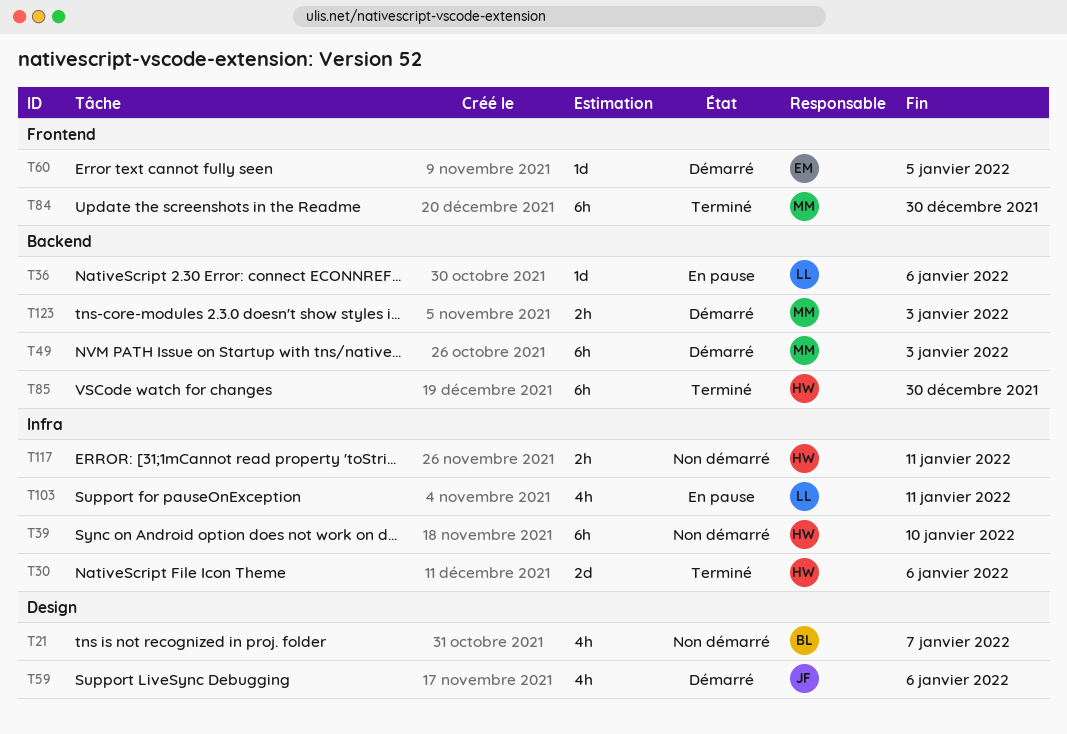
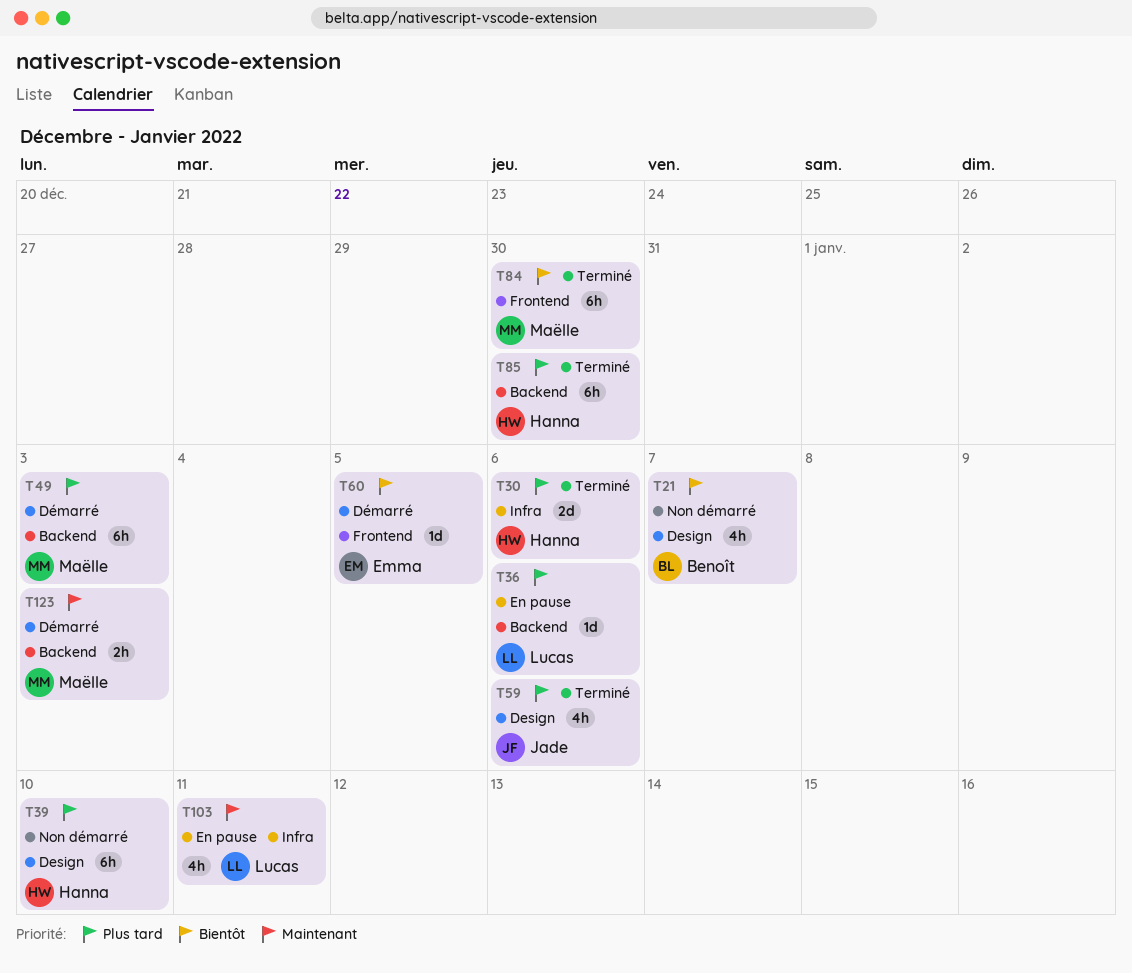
T39, label: Infra -> Design
T59, status: Démarré -> Terminé
T117: present -> none

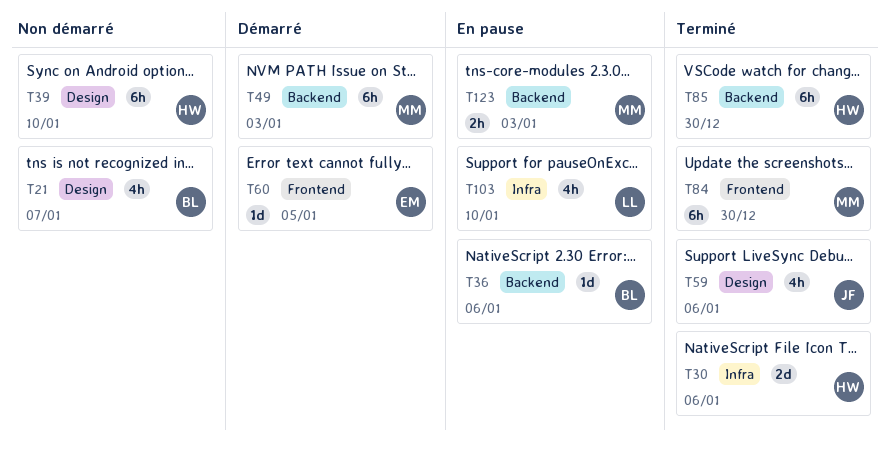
T36, owner: Lucas -> Benoît
T103, due: Jan 11 -> Jan 10
T123, status: Démarré -> En pause

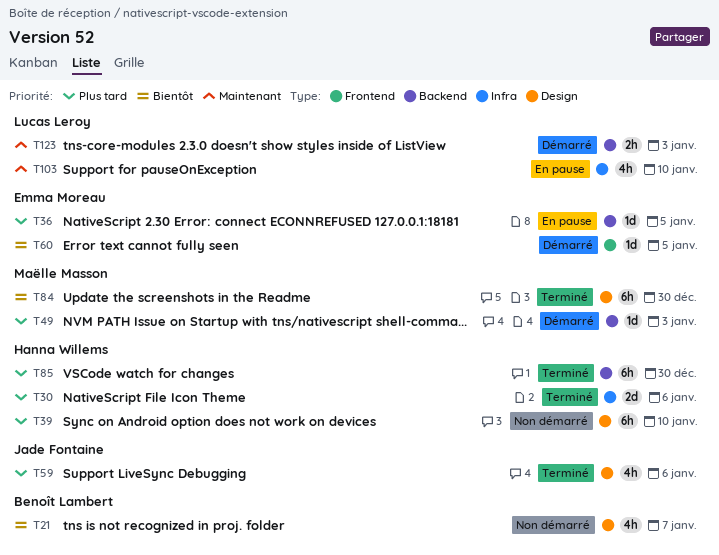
T36, owner: Benoît Lambert -> Emma Moreau
T36, due: Jan 6 -> Jan 5
T49, estimate: 6h -> 1d
T84, label: Frontend -> Design
T123, status: En pause -> Démarré
T123, owner: Maëlle Masson -> Lucas Leroy

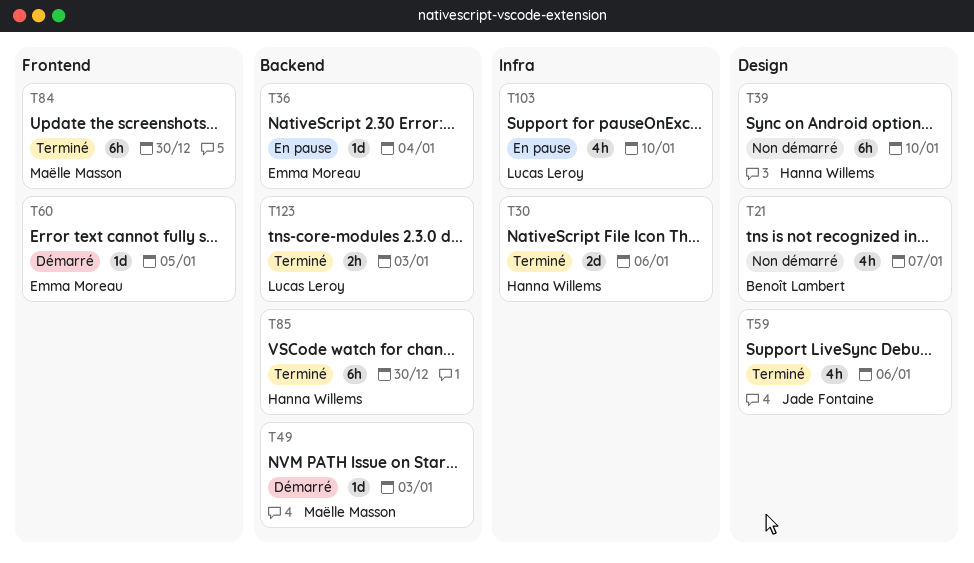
T36, due: Jan 5 -> Jan 4
T84, label: Design -> Frontend
T123, status: Démarré -> Terminé

